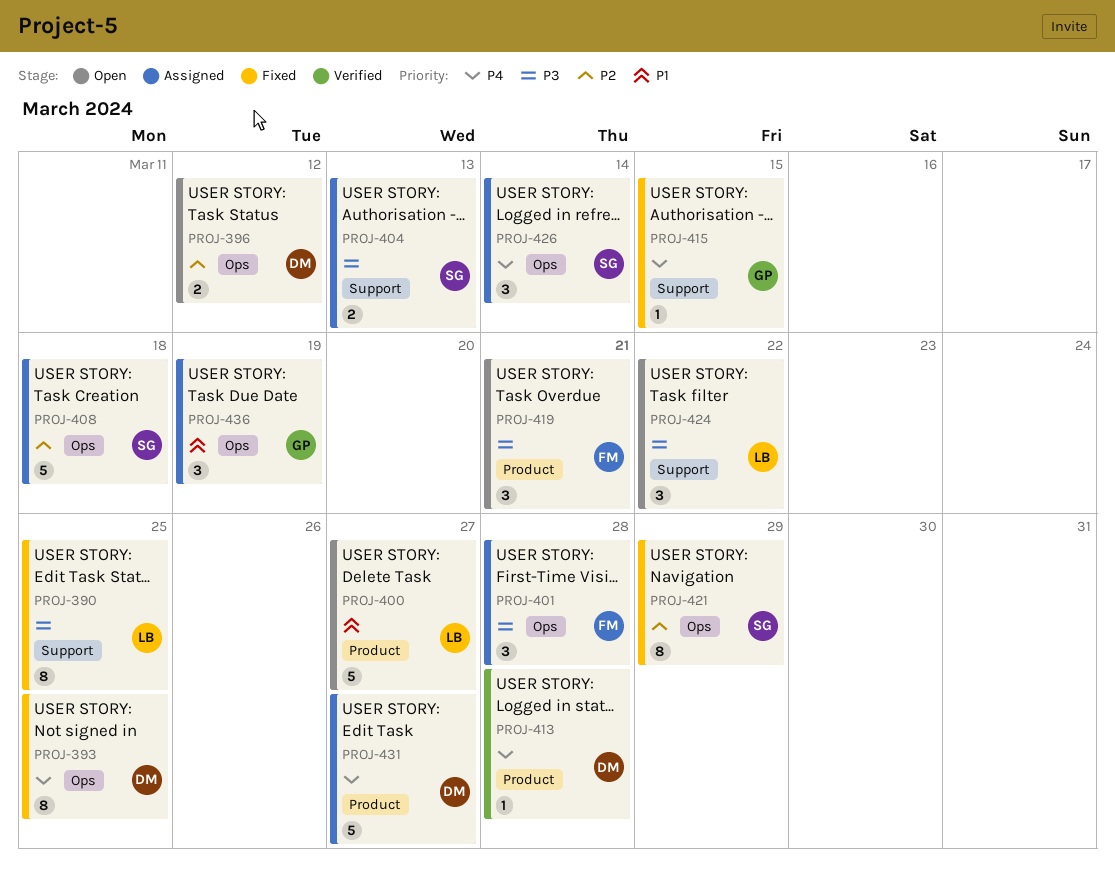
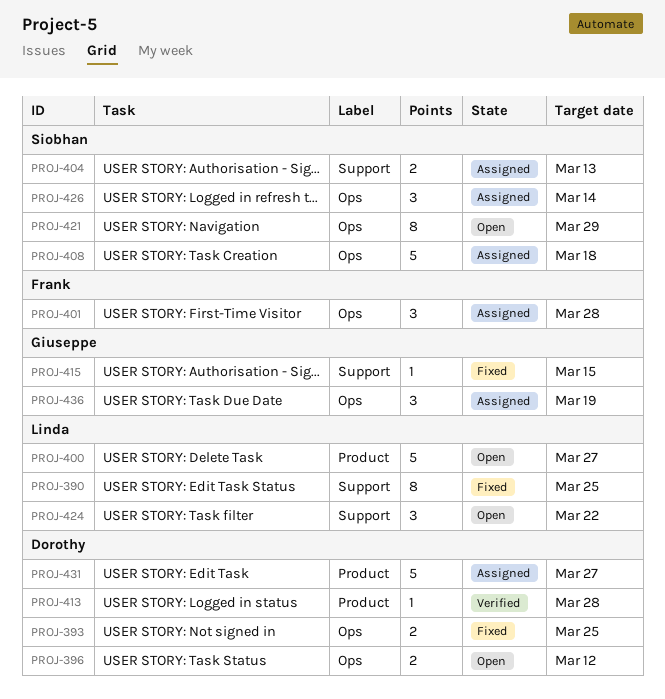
PROJ-393, estimate: 8 -> 2
PROJ-419: present -> none
PROJ-421, status: Fixed -> Open

